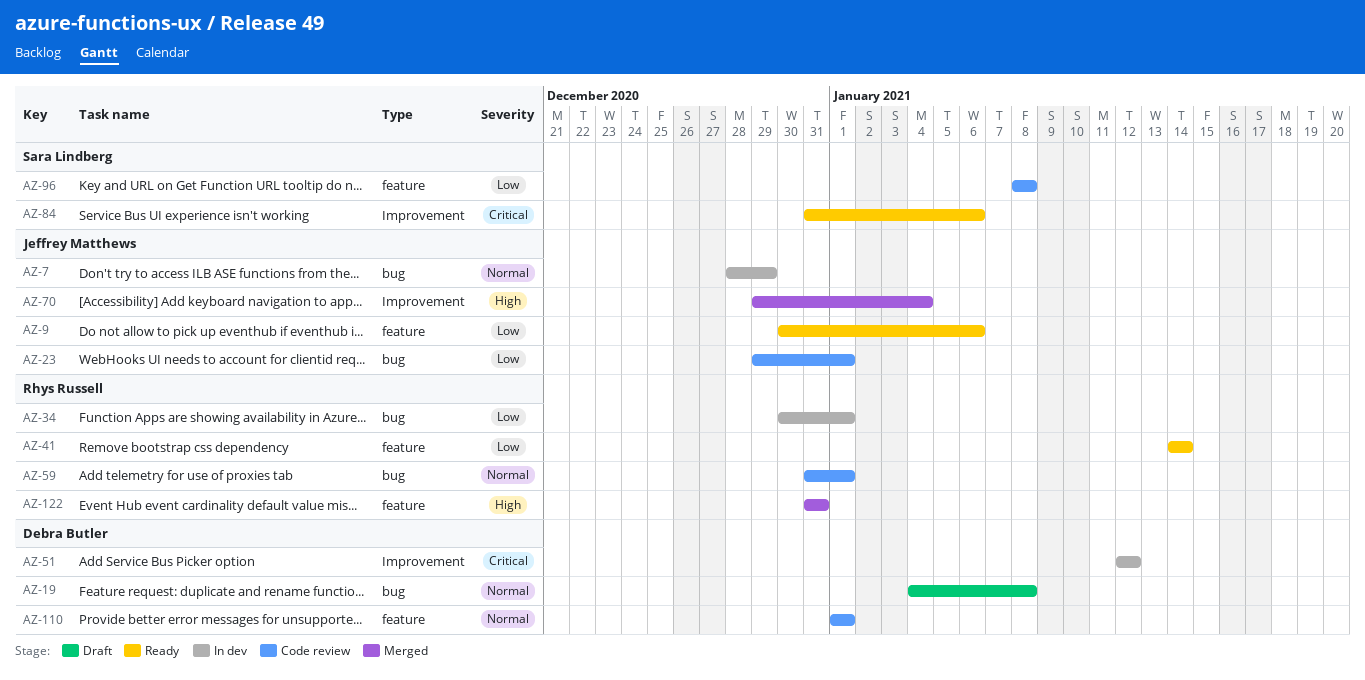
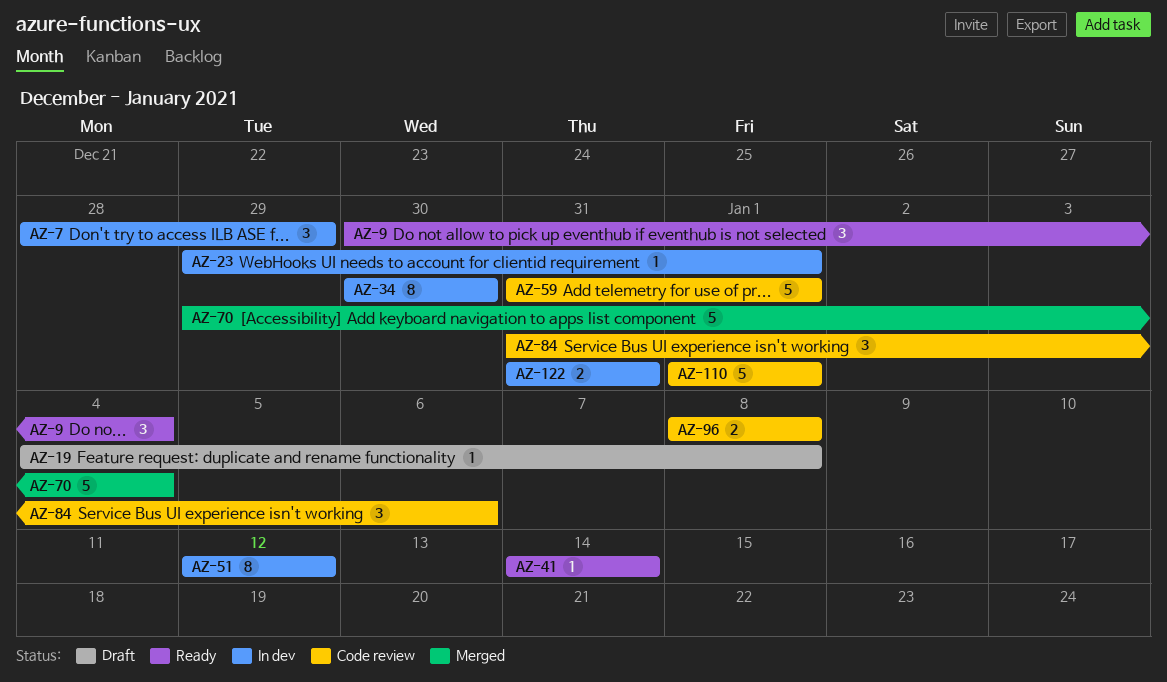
AZ-9, due: Jan 6 -> Jan 4
AZ-23, status: Code review -> In dev
AZ-34, due: Jan 1 -> Dec 30
AZ-84, status: Ready -> Code review
AZ-122, status: Merged -> In dev

